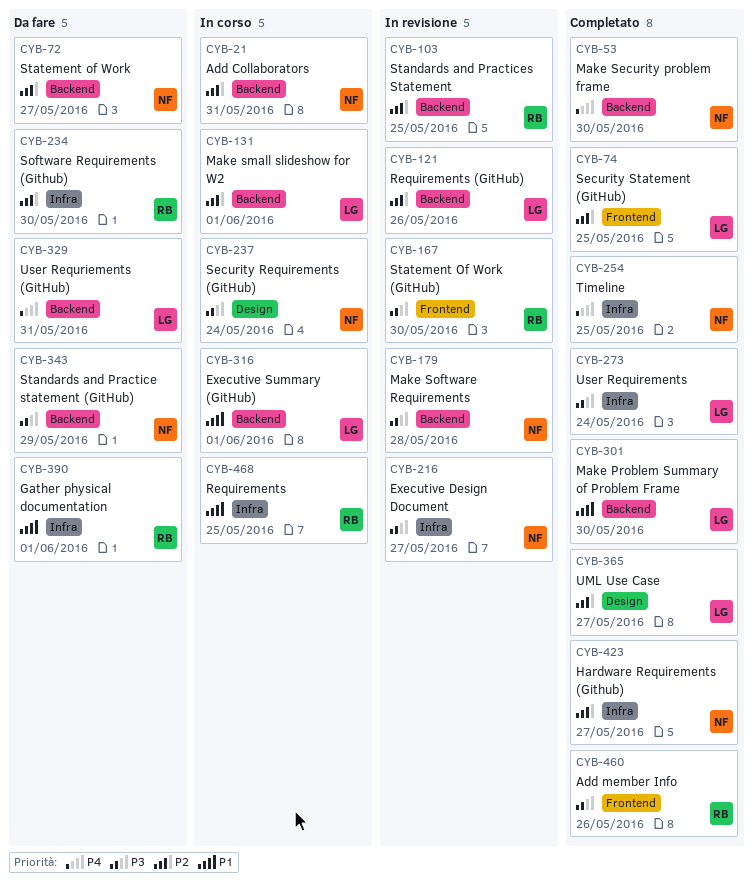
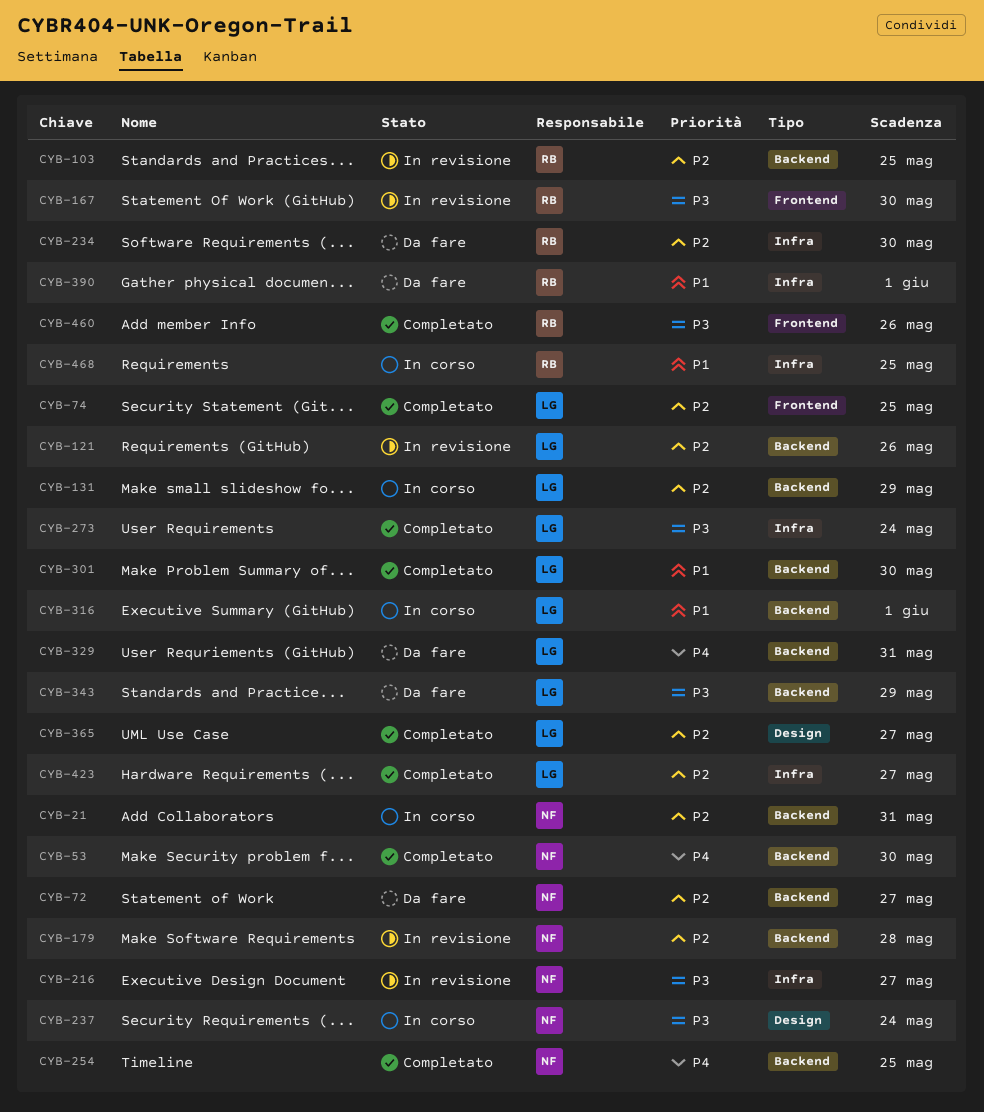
CYB-131, due: Jun 1 -> May 29
CYB-179, priority: P3 -> P2
CYB-254, label: Infra -> Backend
CYB-343, owner: NF -> LG
CYB-423, owner: NF -> LG

